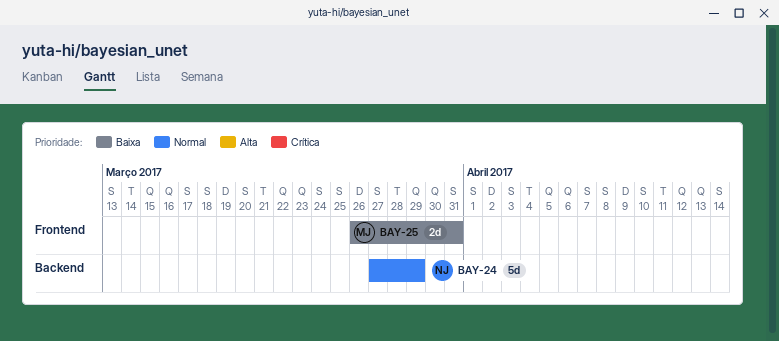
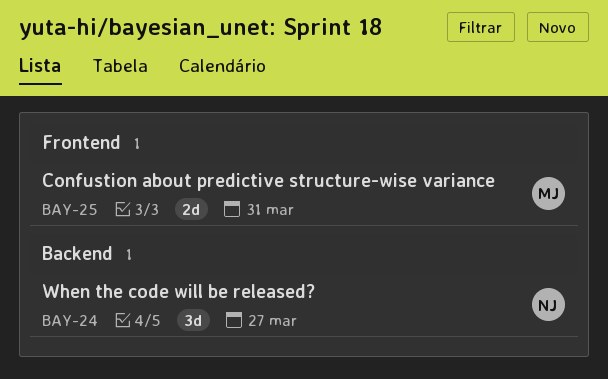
BAY-24, estimate: 5d -> 3d
BAY-24, due: Mar 29 -> Mar 27

